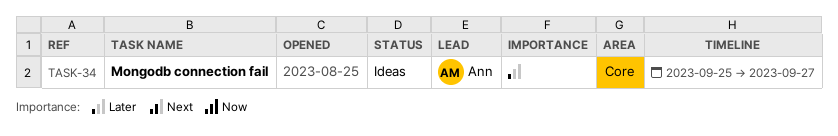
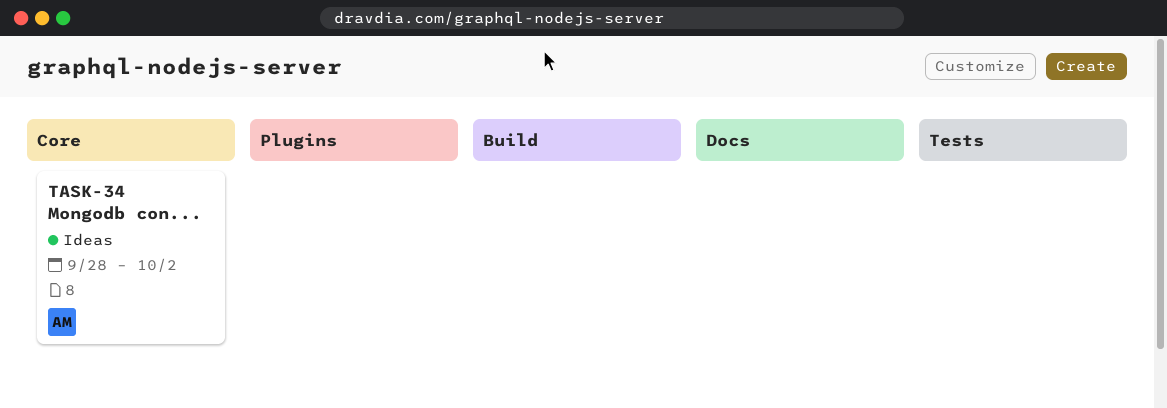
TASK-34, start: Sep 25 -> Sep 28
TASK-34, due: Sep 27 -> Oct 2

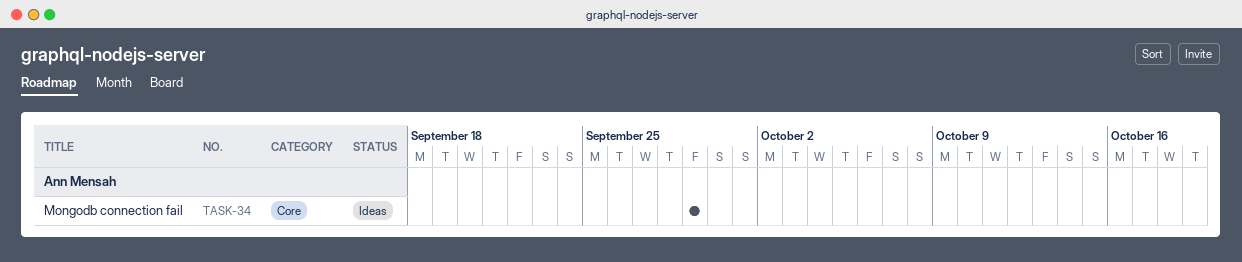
TASK-34, start: Sep 28 -> Sep 29
TASK-34, due: Oct 2 -> Sep 29

